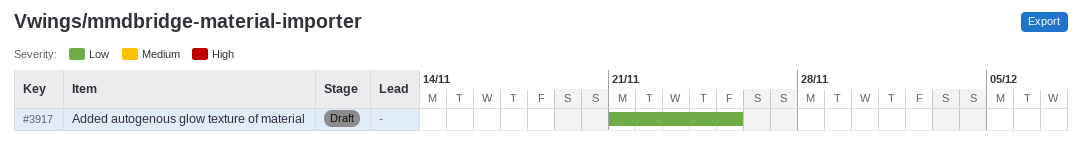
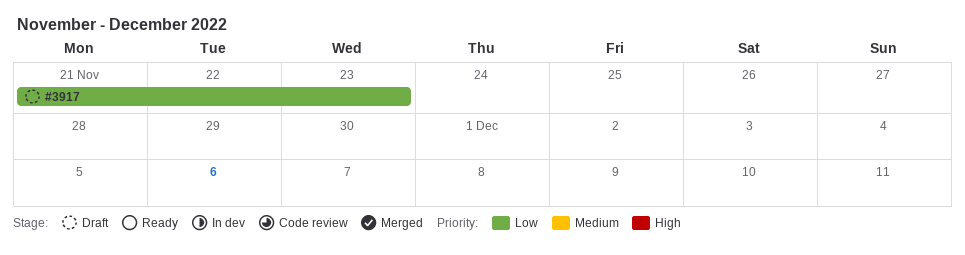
#3917, due: Nov 25 -> Nov 23

